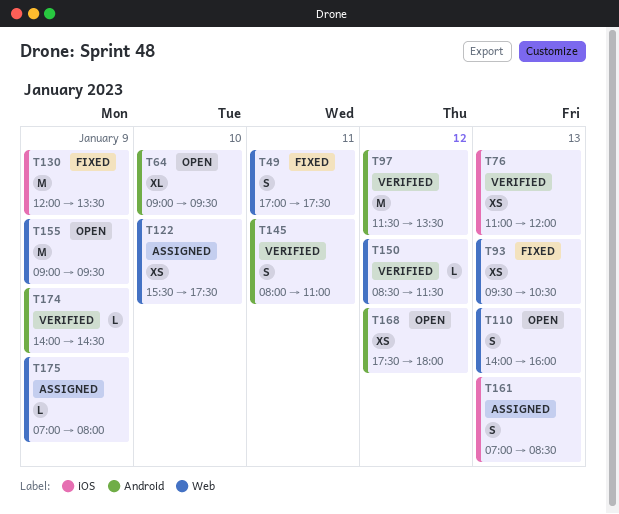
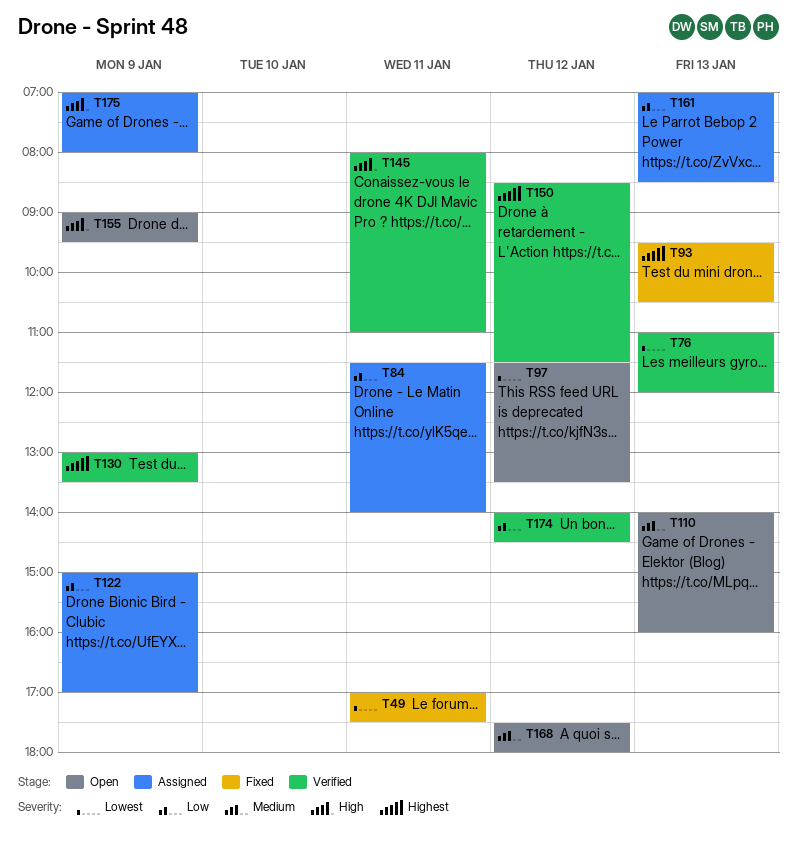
T64: present -> none
T84: none -> present
T97, status: Verified -> Open
T122, day: Jan 10 -> Jan 9
T122, begins: 15:30 -> 15:00
T122, ends: 17:30 -> 17:00
T130, status: Fixed -> Verified
T130, begins: 12:00 -> 13:00
T174, day: Jan 9 -> Jan 12

